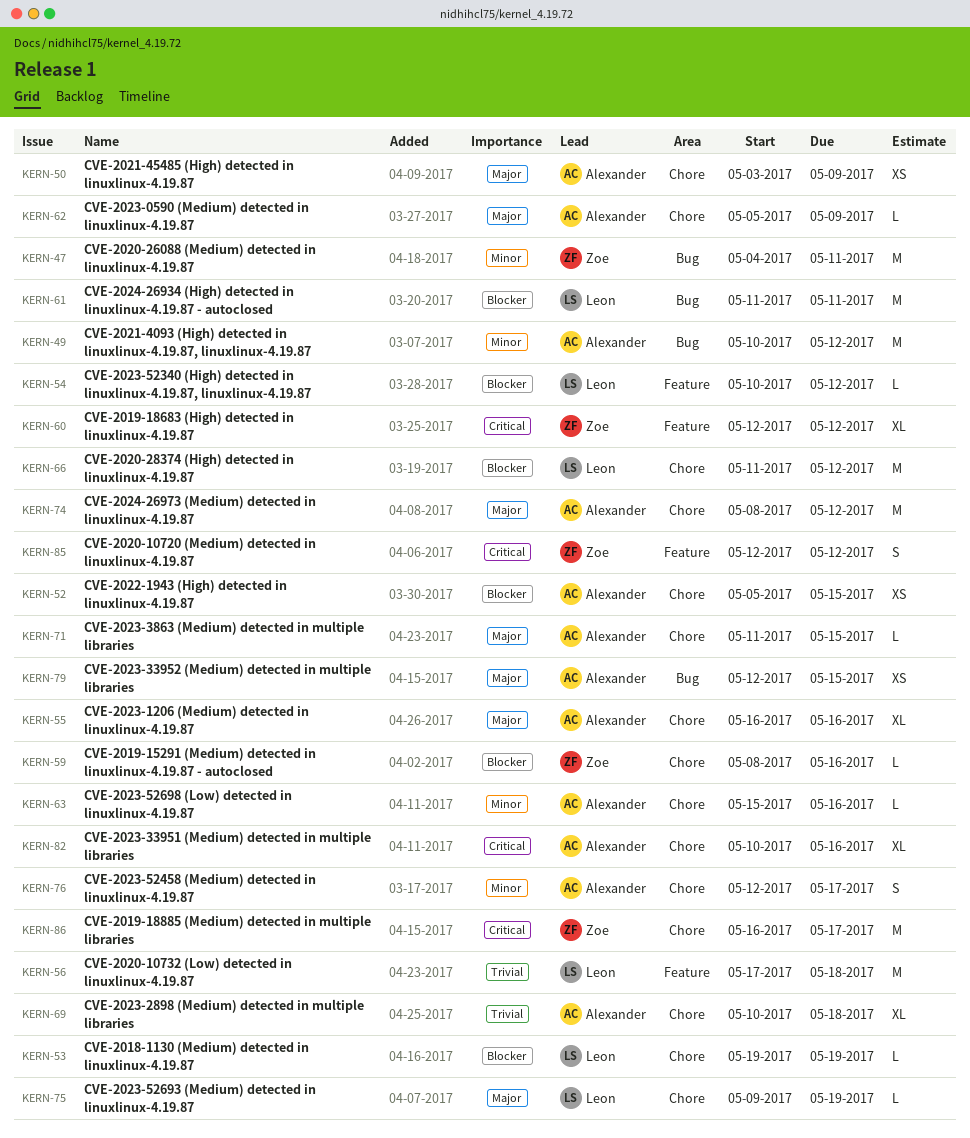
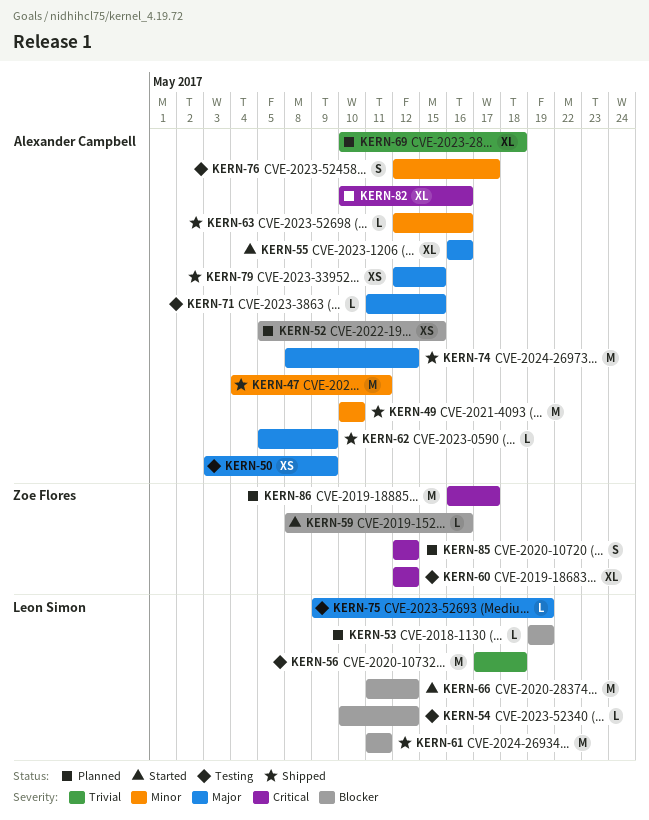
KERN-47, owner: Zoe Flores -> Alexander Campbell
KERN-49, due: May 12 -> May 10
KERN-63, start: May 15 -> May 12

